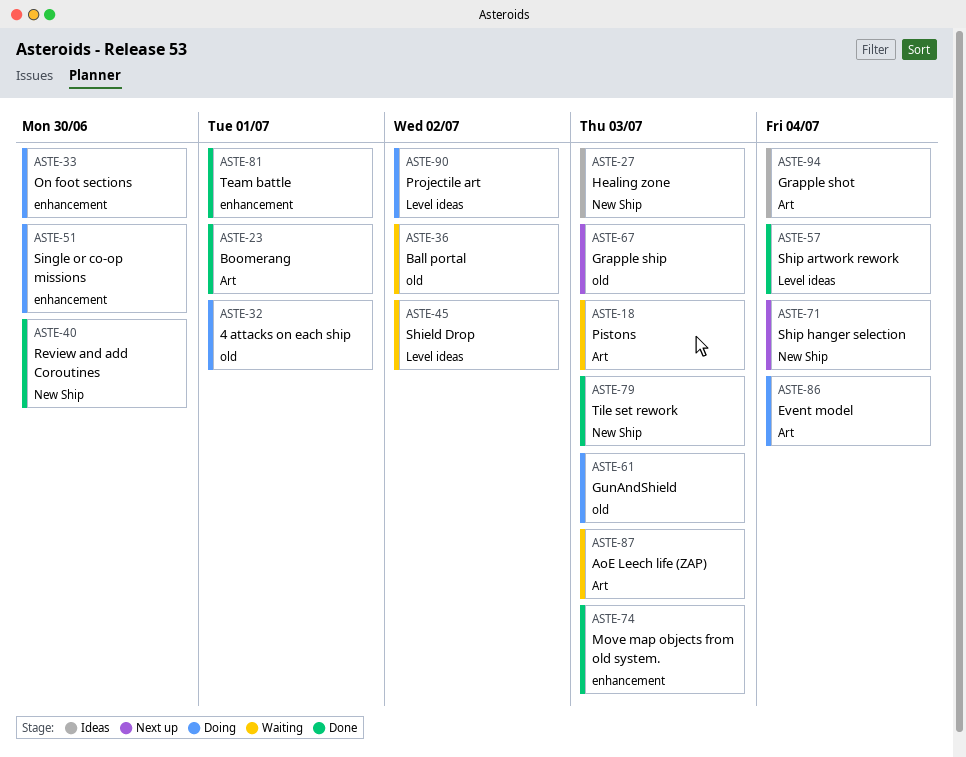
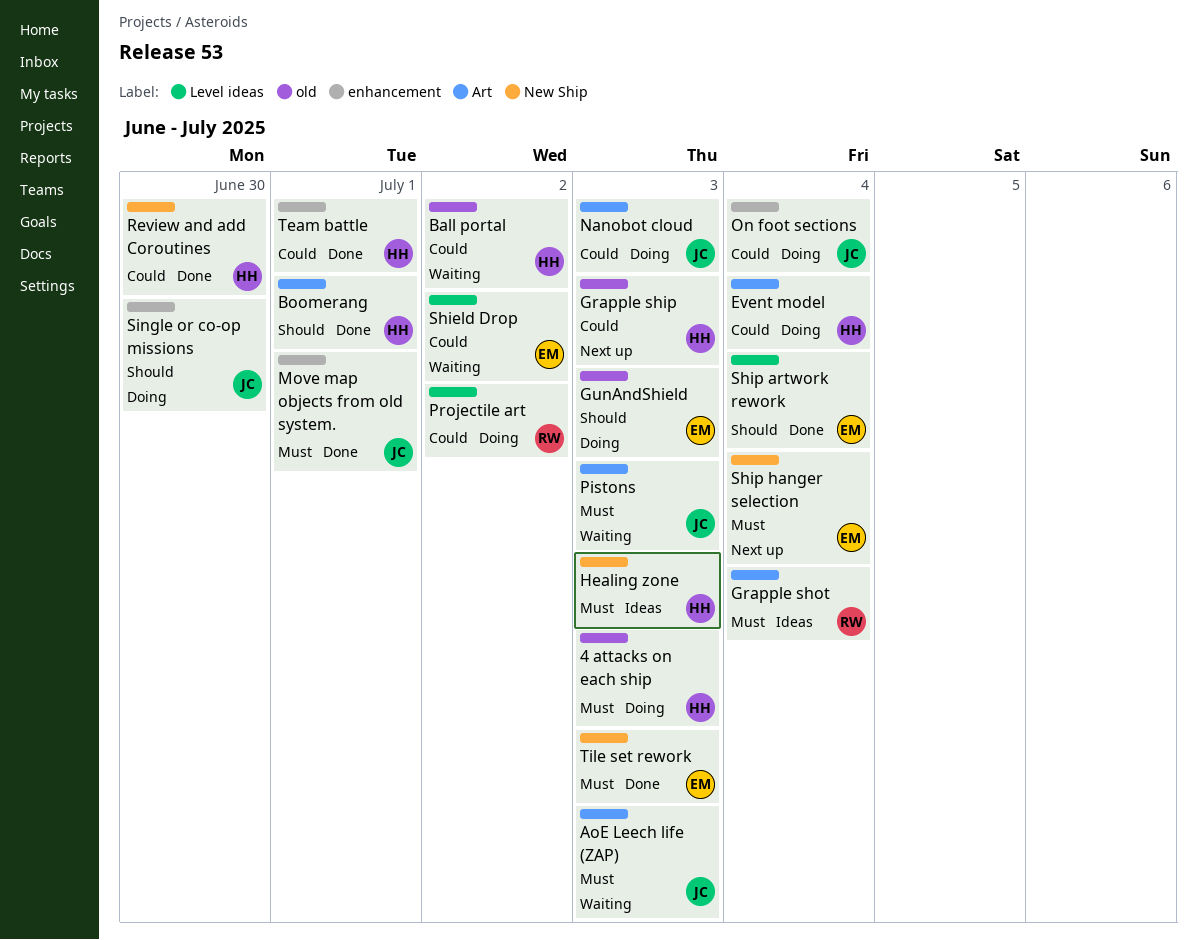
4 attacks on each ship, due: Jul 1 -> Jul 3
Move map objects from old system., due: Jul 3 -> Jul 1
Nanobot cloud: none -> present
On foot sections, due: Jun 30 -> Jul 4

